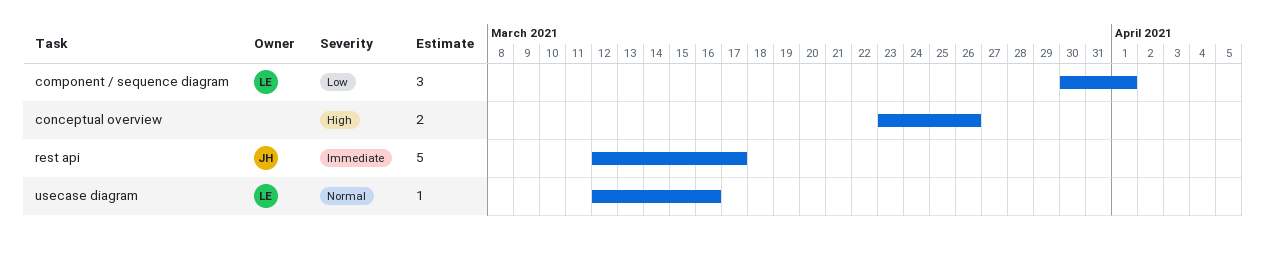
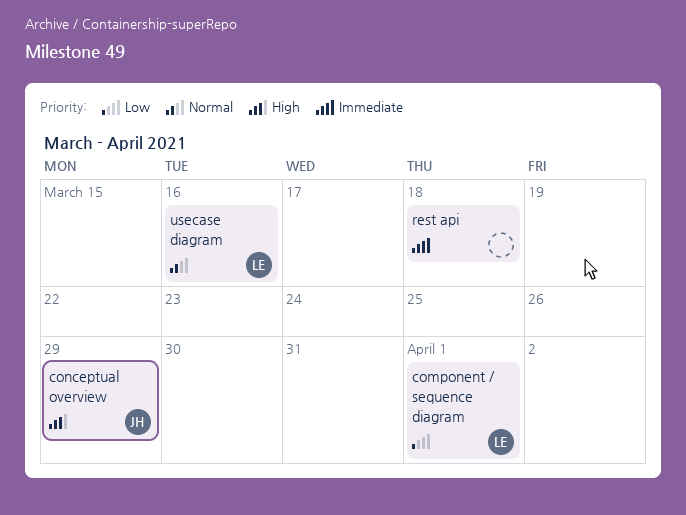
conceptual overview, owner: none -> JH
conceptual overview, due: Mar 26 -> Mar 29
rest api, owner: JH -> none
rest api, due: Mar 17 -> Mar 18

